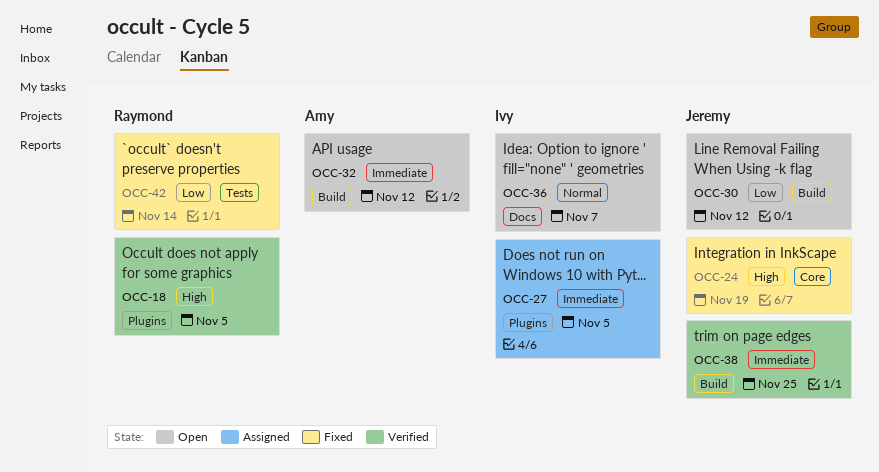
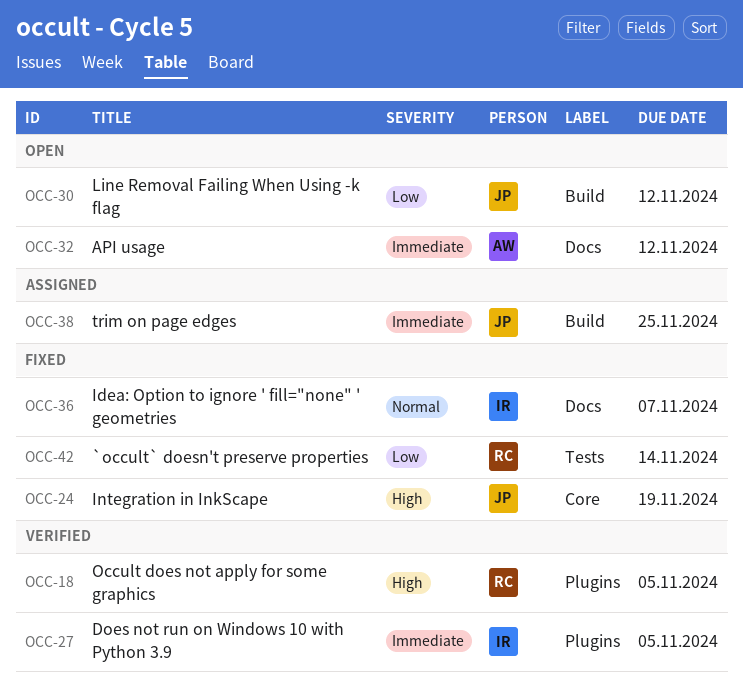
OCC-27, status: Assigned -> Verified
OCC-32, label: Build -> Docs
OCC-36, status: Open -> Fixed
OCC-38, status: Verified -> Assigned

